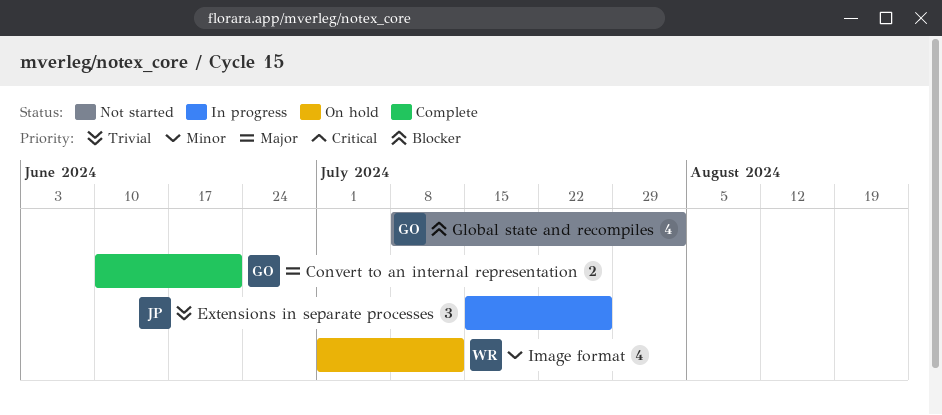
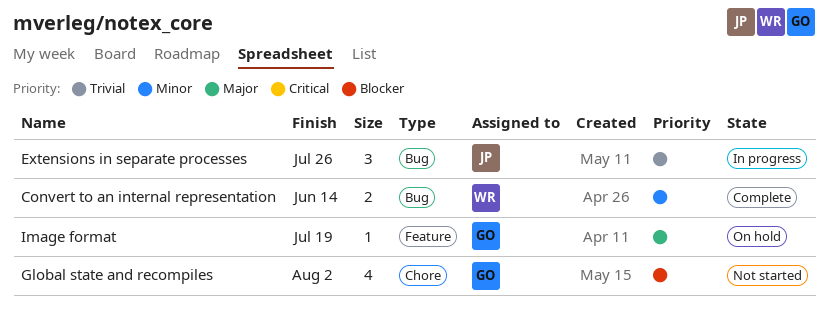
Convert to an internal representation, owner: GO -> WR
Convert to an internal representation, priority: Major -> Minor
Convert to an internal representation, due: Jun 21 -> Jun 14
Image format, owner: WR -> GO
Image format, priority: Minor -> Major
Image format, estimate: 4 -> 1
Image format, due: Jul 12 -> Jul 19

